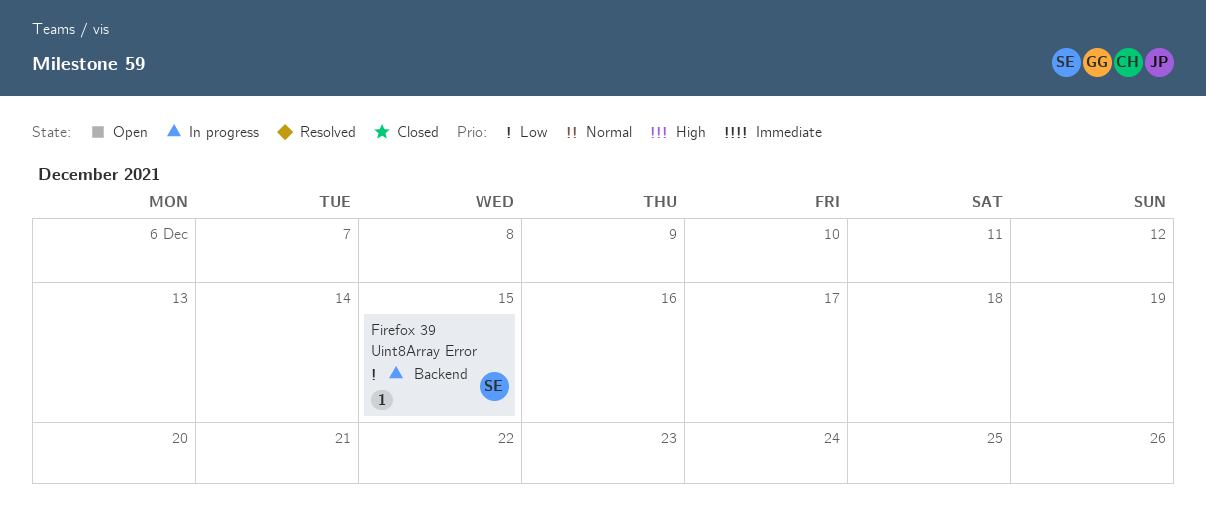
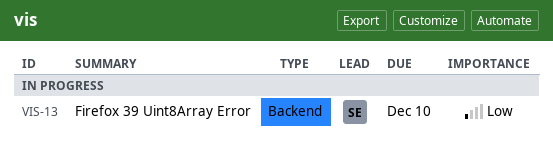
Firefox 39 Uint8Array Error, due: Dec 15 -> Dec 10

